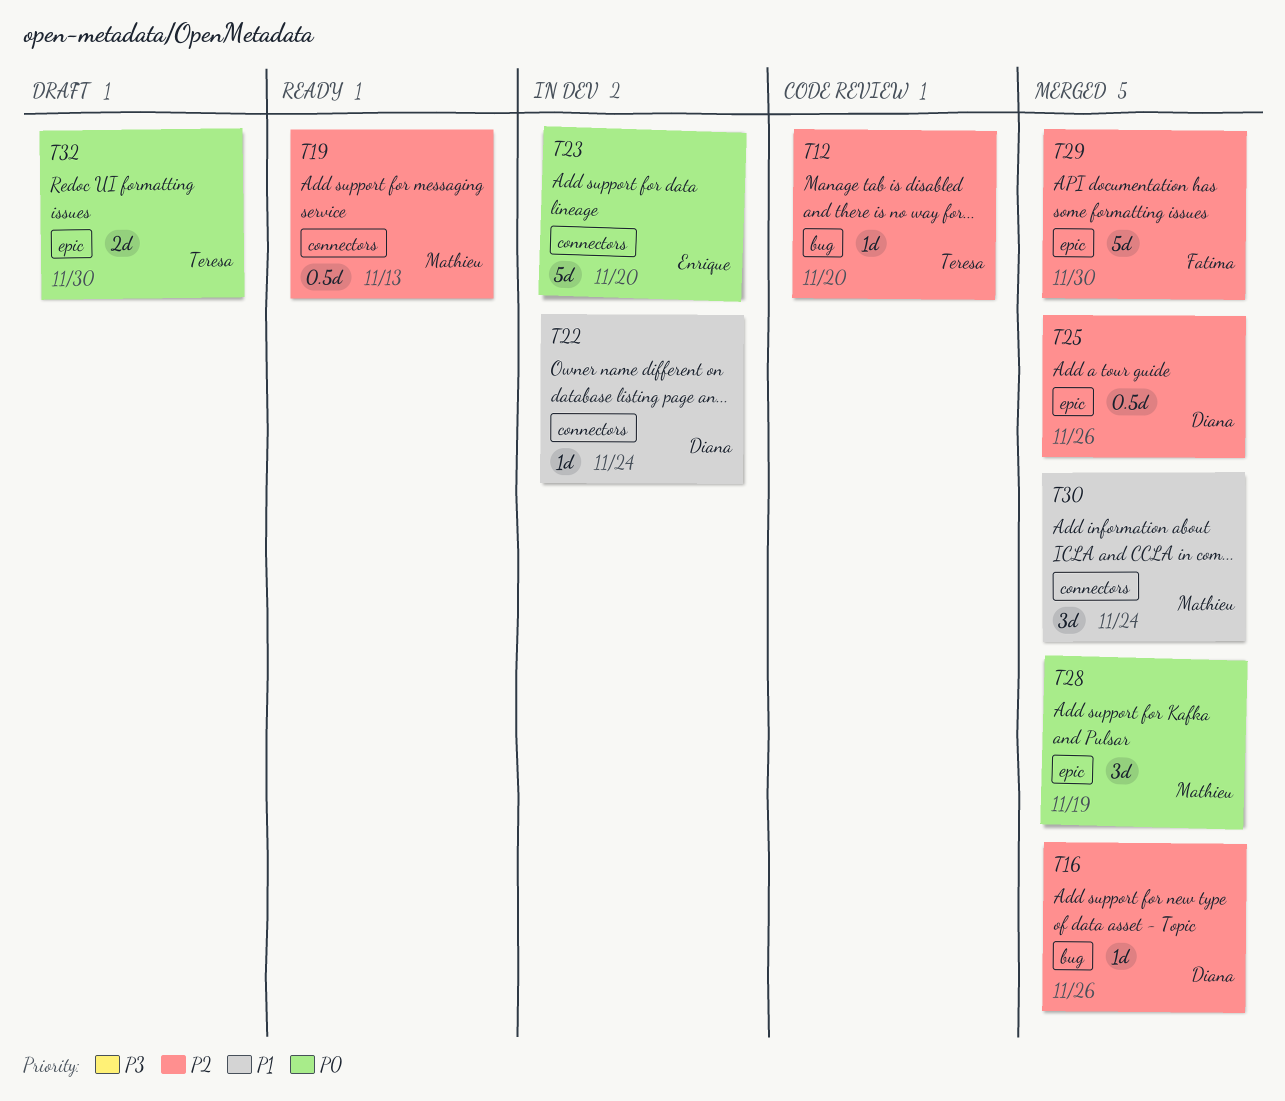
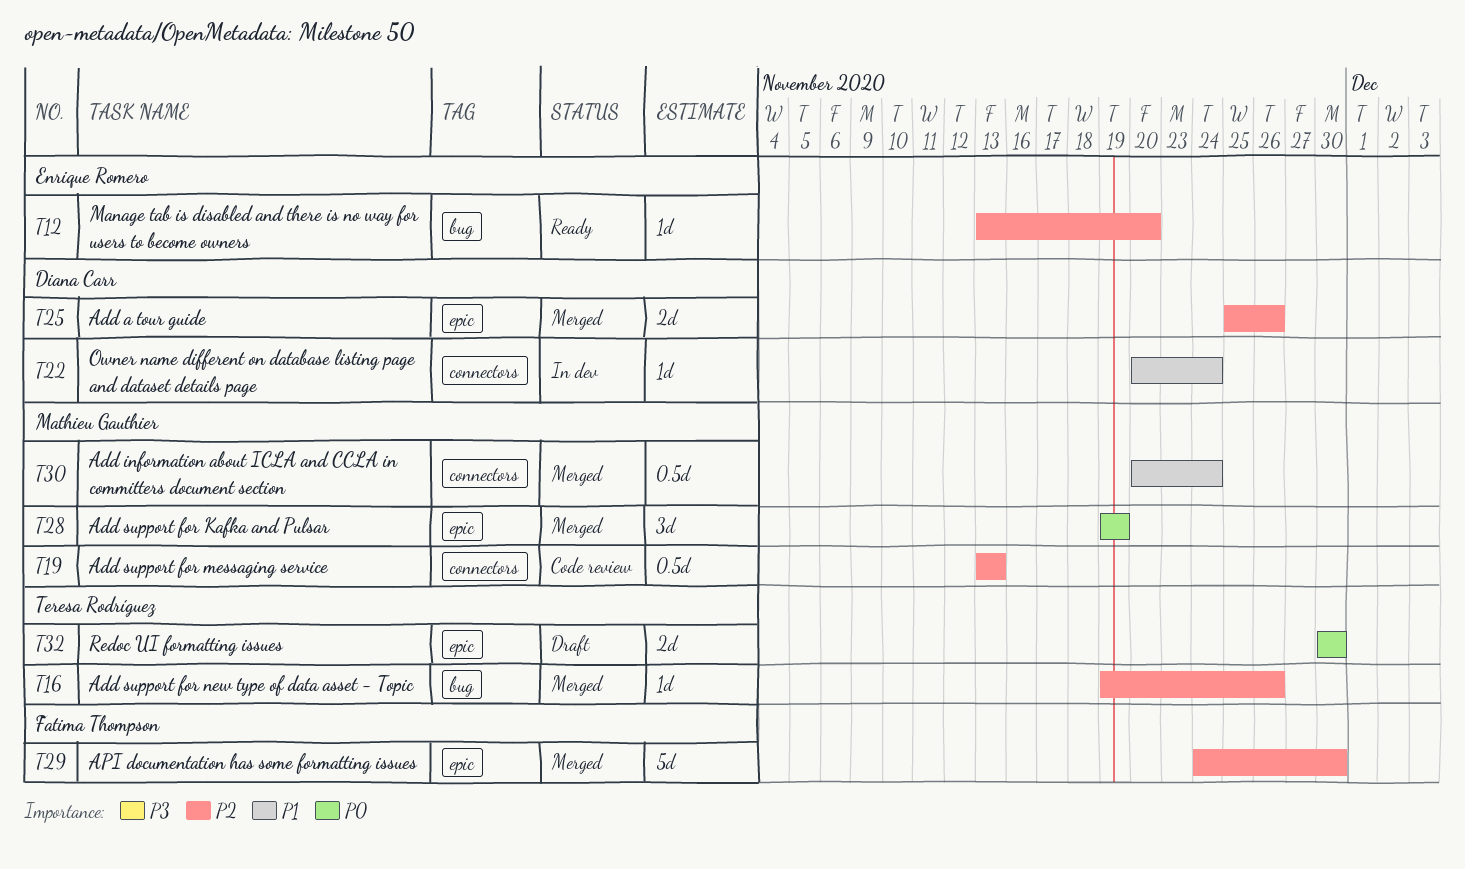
T12, status: Code review -> Ready
T12, owner: Teresa Rodríguez -> Enrique Romero
T16, owner: Diana Carr -> Teresa Rodríguez
T19, status: Ready -> Code review
T23: present -> none
T25, estimate: 0.5d -> 2d
T30, estimate: 3d -> 0.5d

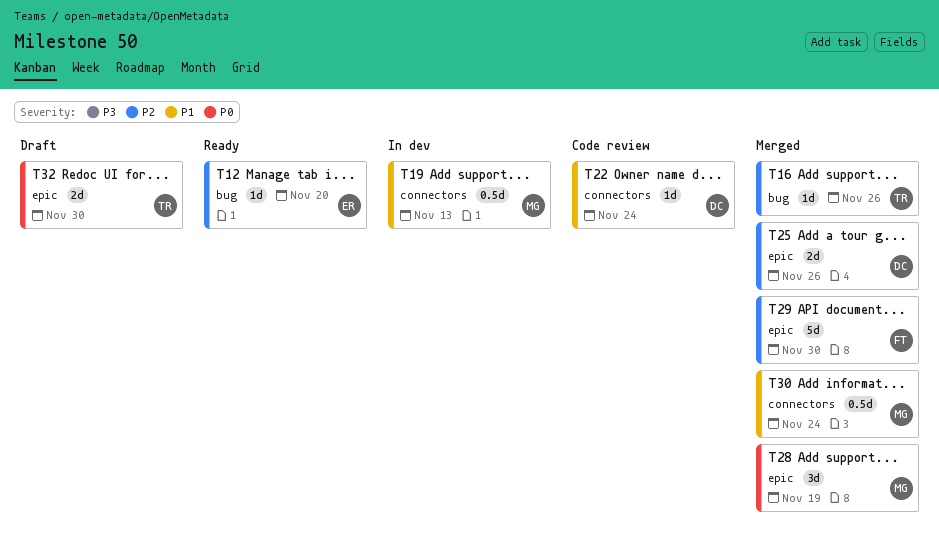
T19, status: Code review -> In dev
T19, priority: P2 -> P1
T22, status: In dev -> Code review

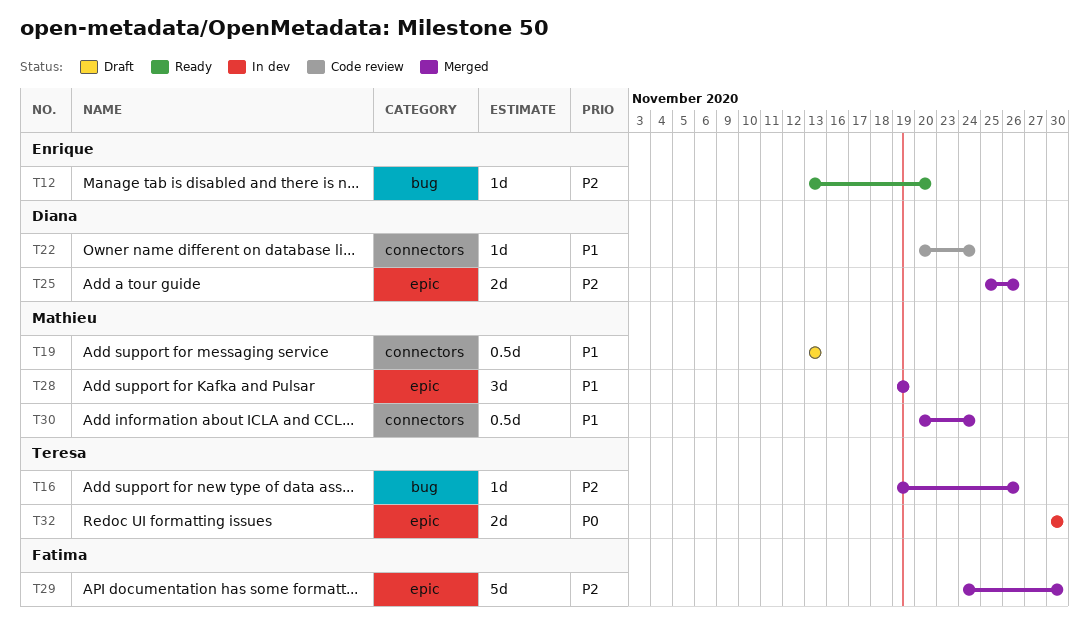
T19, status: In dev -> Draft
T28, priority: P0 -> P1
T32, status: Draft -> In dev

